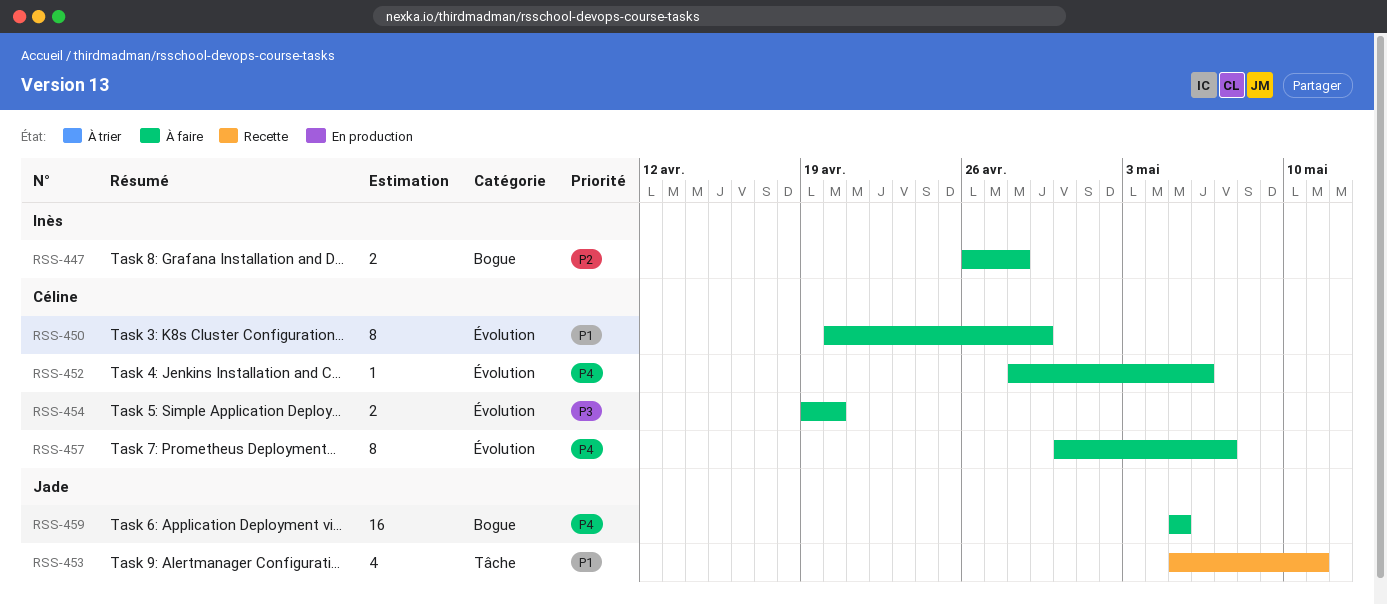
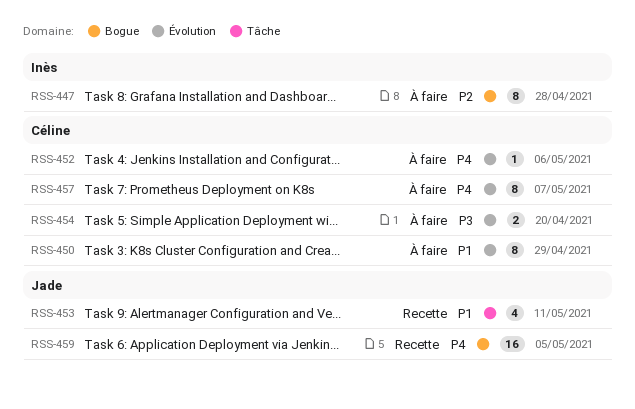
RSS-447, estimate: 2 -> 8
RSS-459, status: À faire -> Recette

